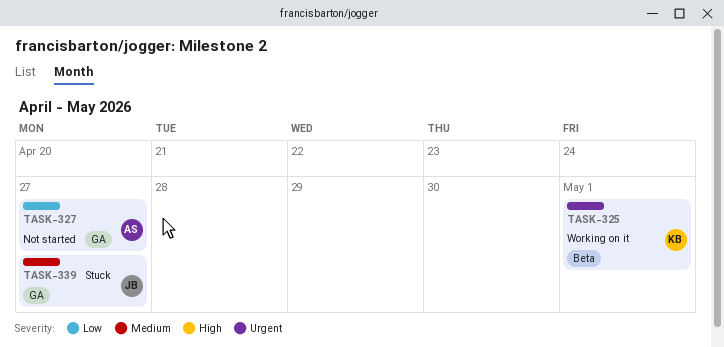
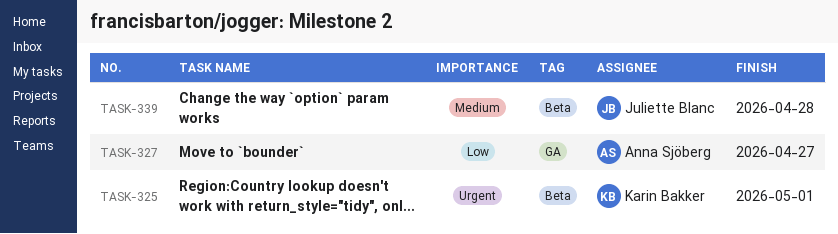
TASK-339, label: GA -> Beta
TASK-339, due: Apr 27 -> Apr 28

